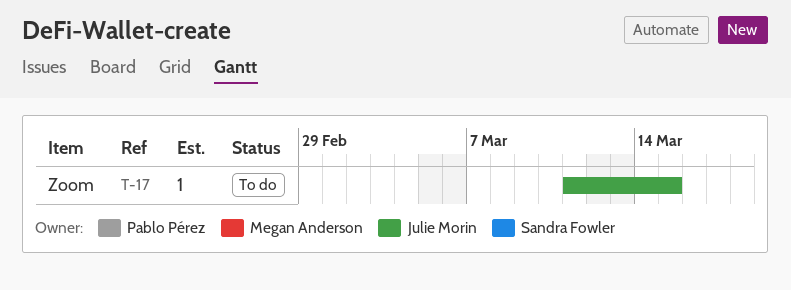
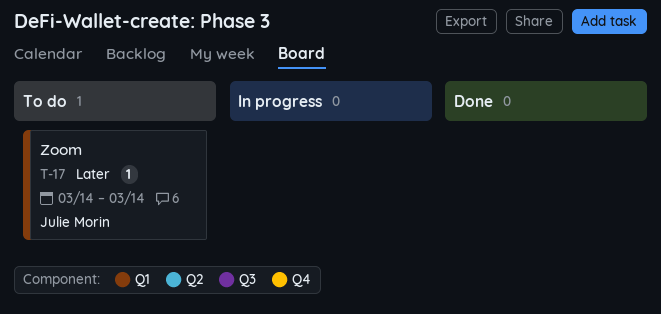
T-17, start: Mar 11 -> Mar 14
T-17, due: Mar 15 -> Mar 14

